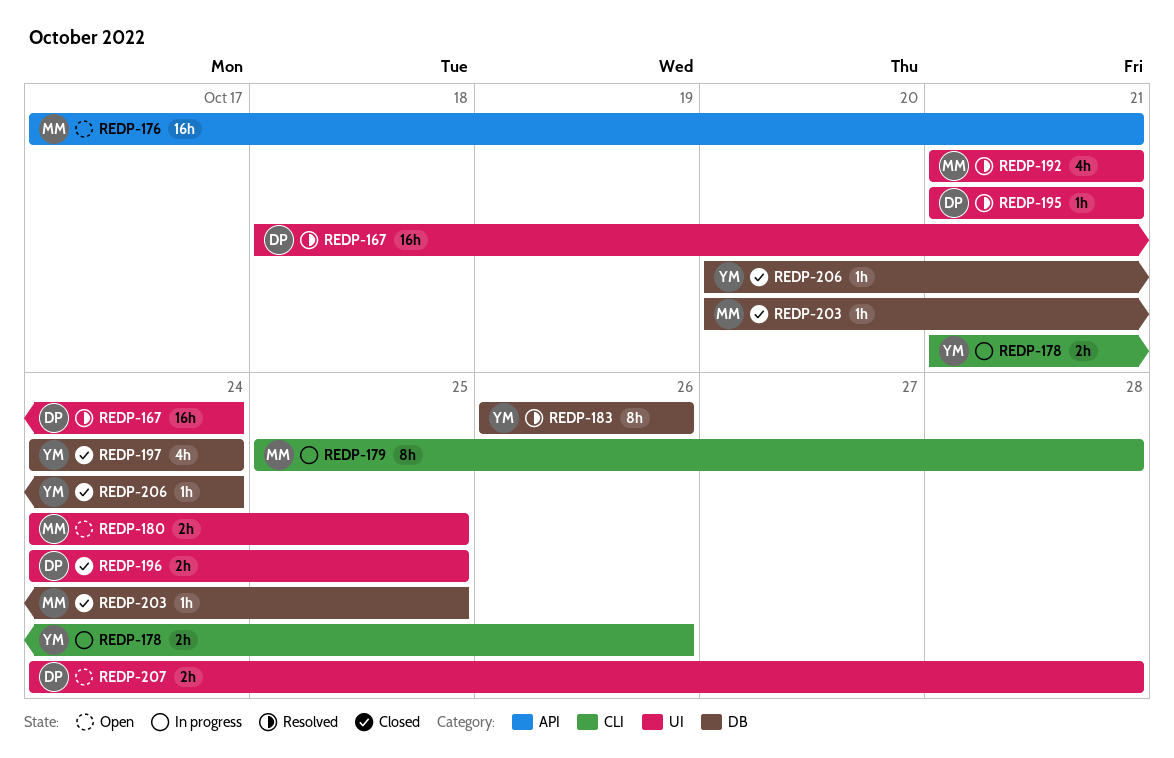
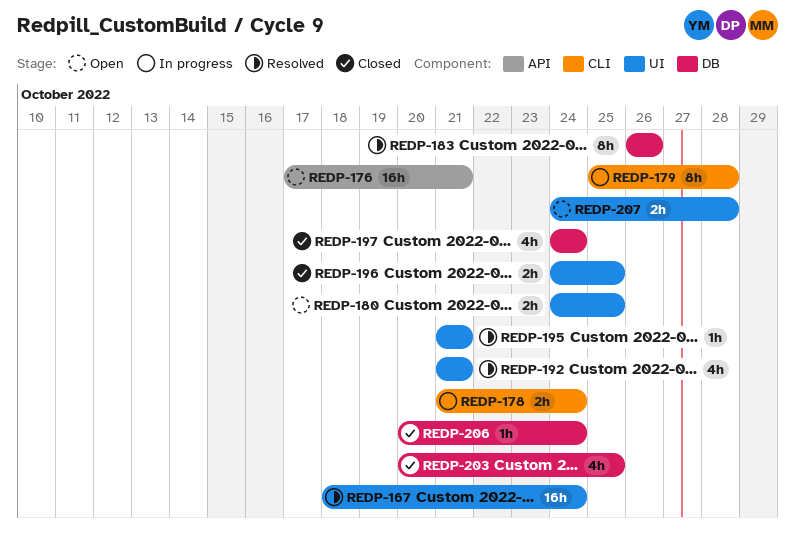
REDP-178, due: Oct 26 -> Oct 24
REDP-203, estimate: 1h -> 4h

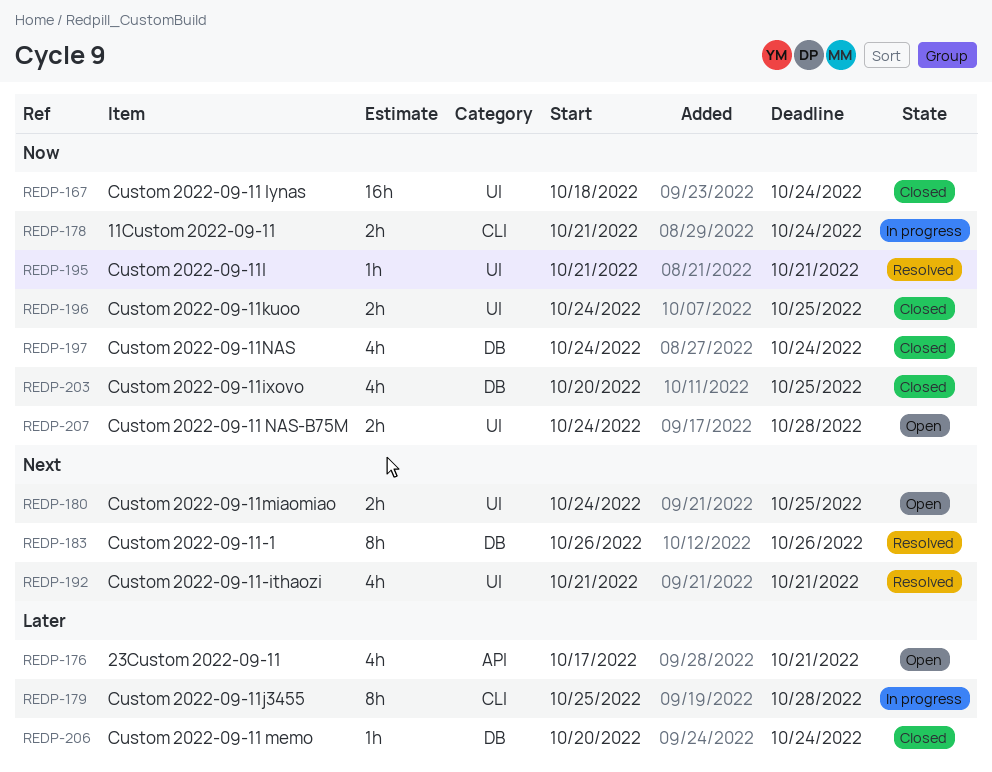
REDP-167, status: Resolved -> Closed
REDP-176, estimate: 16h -> 4h

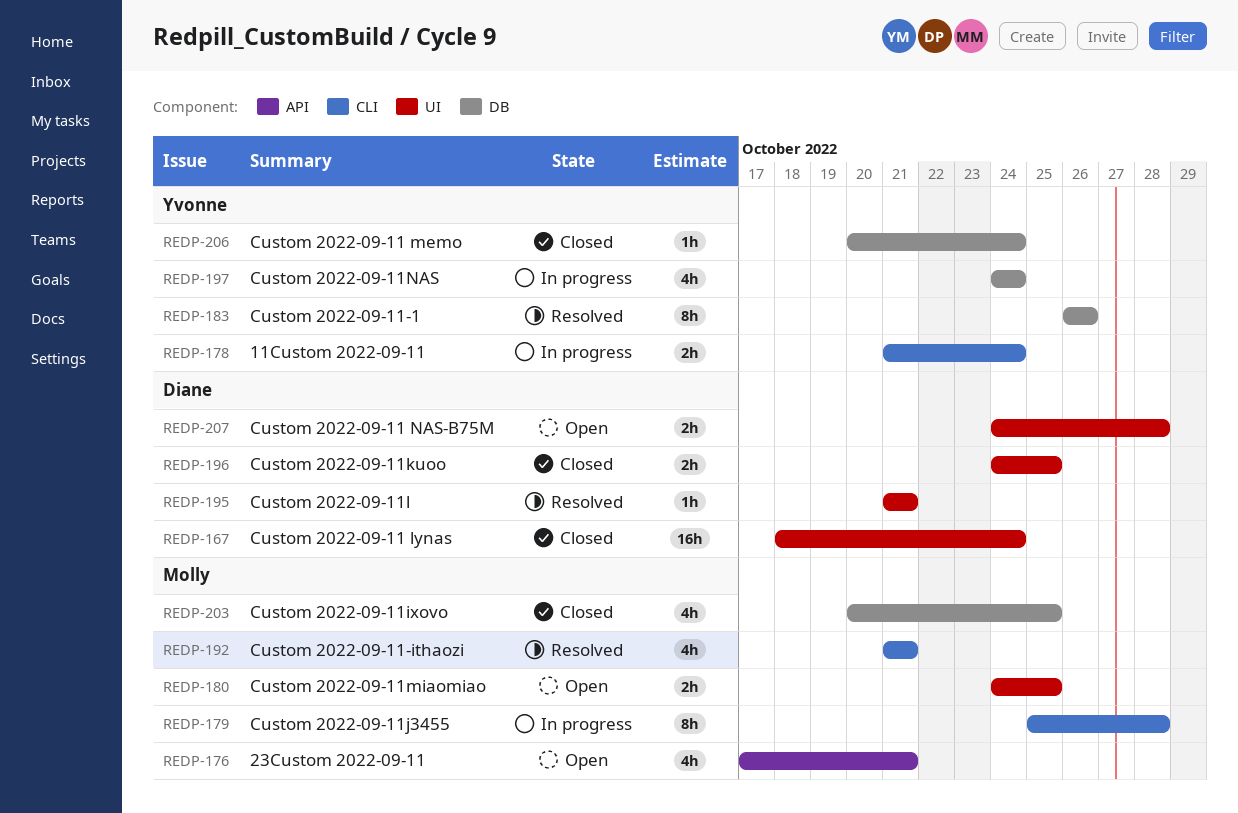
REDP-192, label: UI -> CLI
REDP-197, status: Closed -> In progress

